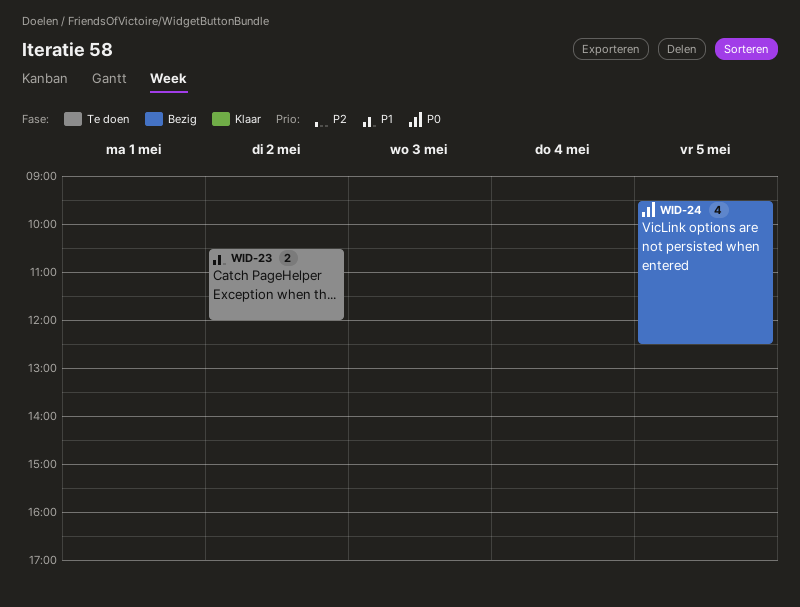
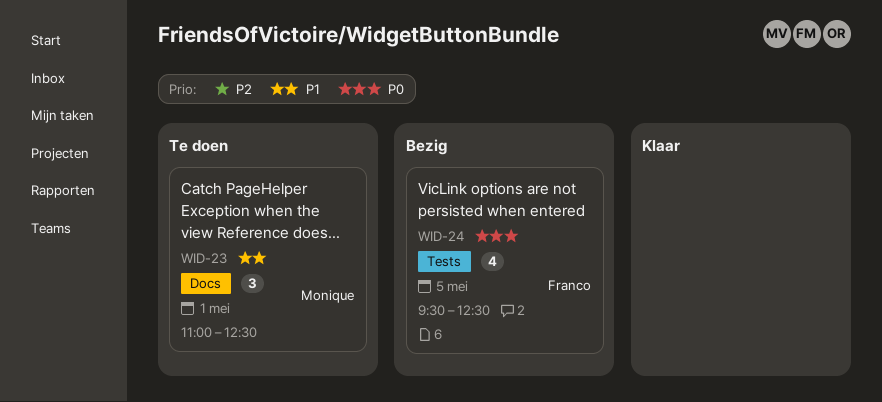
WID-23, estimate: 2 -> 3
WID-23, day: May 2 -> May 1
WID-23, begins: 10:30 -> 11:00
WID-23, ends: 12:00 -> 12:30

